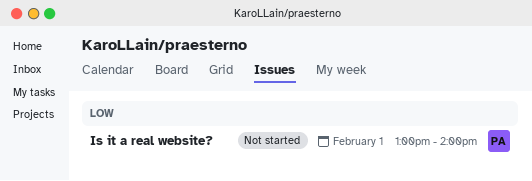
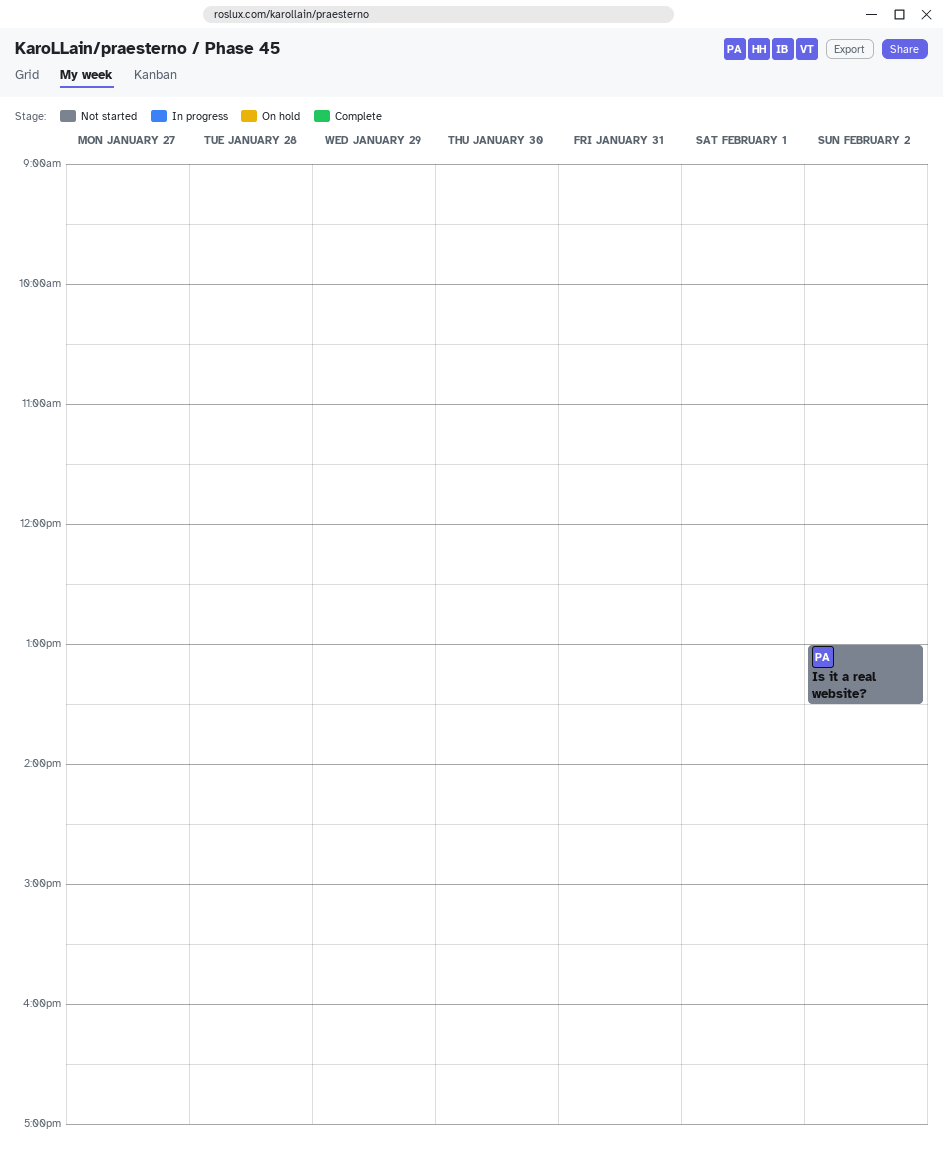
Is it a real website?, day: Feb 1 -> Feb 2
Is it a real website?, ends: 14:00 -> 13:30

